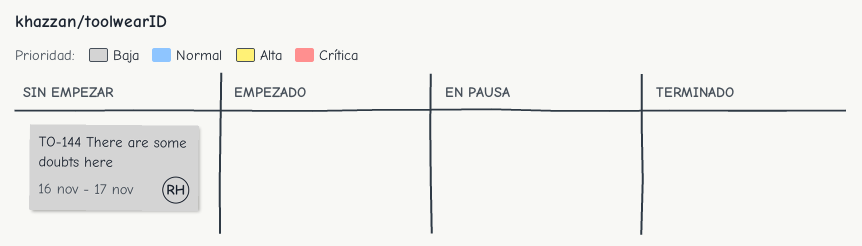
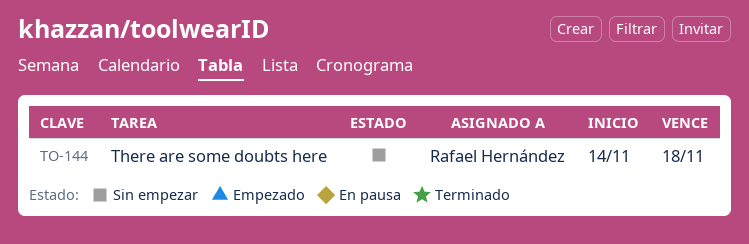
TO-144, start: Nov 16 -> Nov 14
TO-144, due: Nov 17 -> Nov 18

